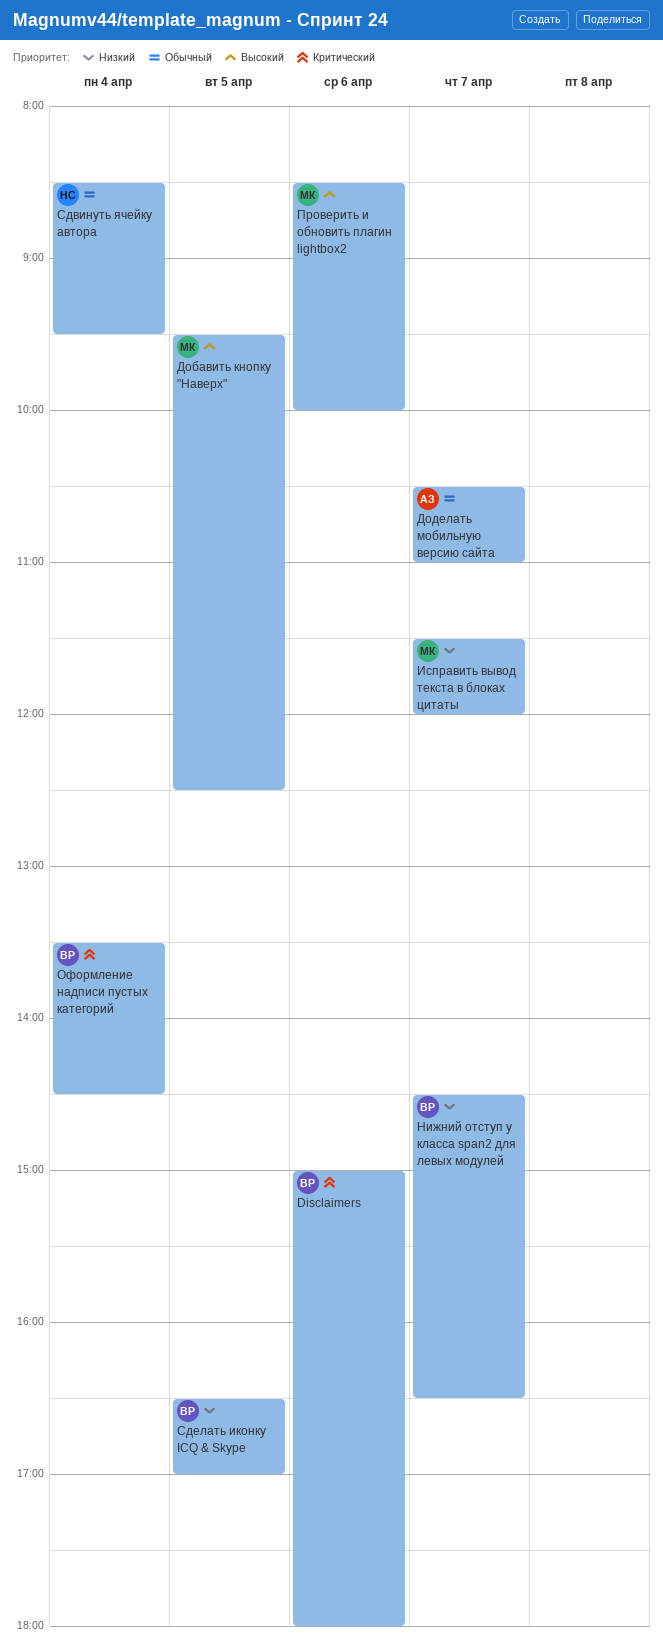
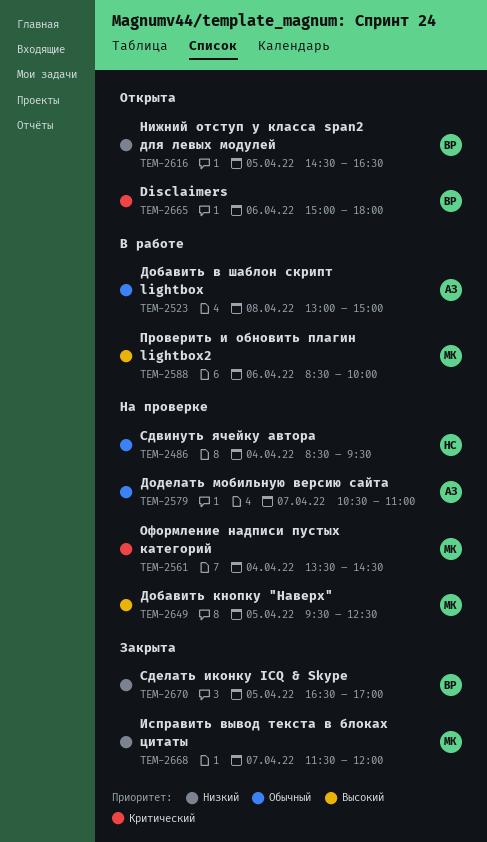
Добавить в шаблон скрипт lightbox: none -> present
Нижний отступ у класса span2 для левых модулей, day: Apr 7 -> Apr 5
Оформление надписи пустых категорий, owner: ВР -> МК

